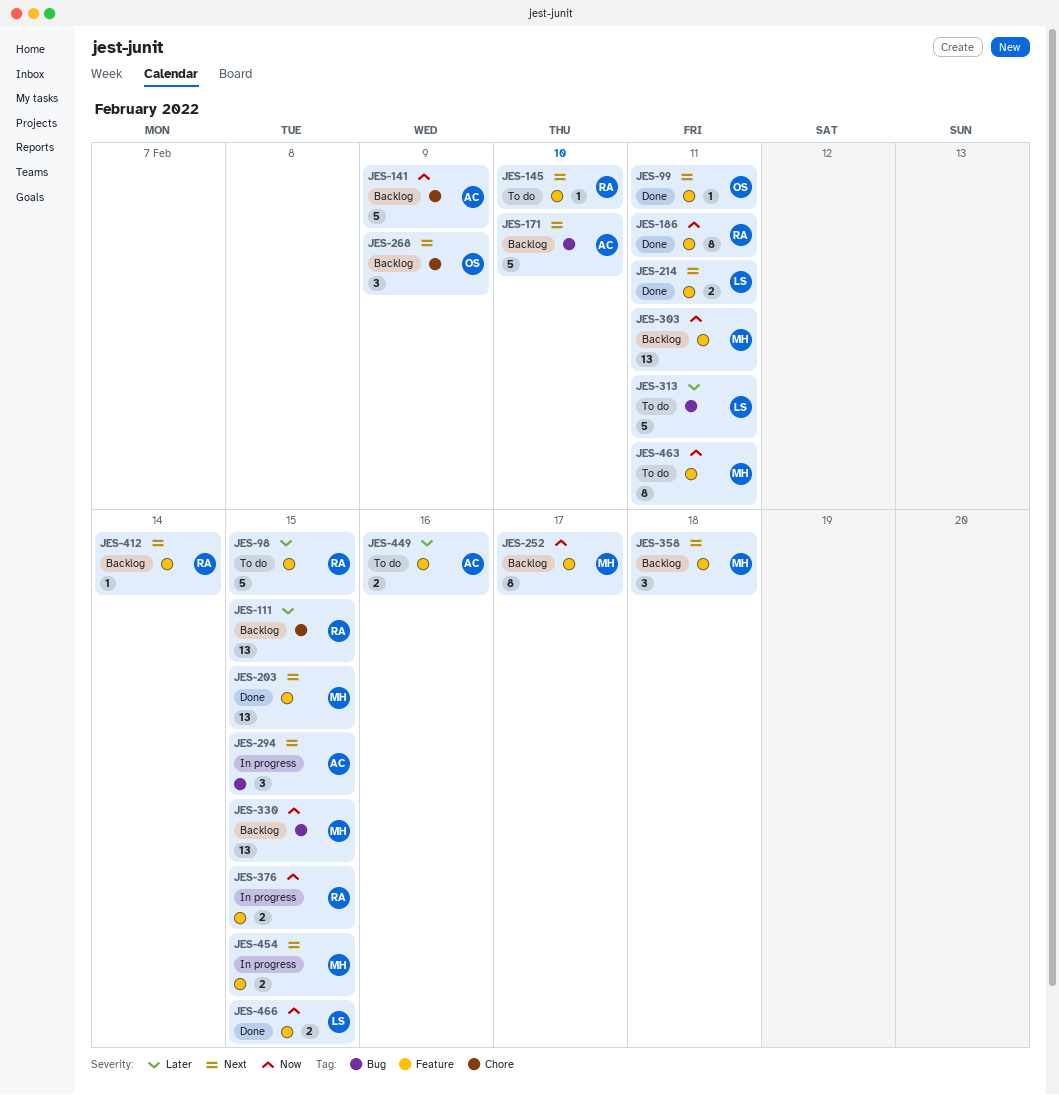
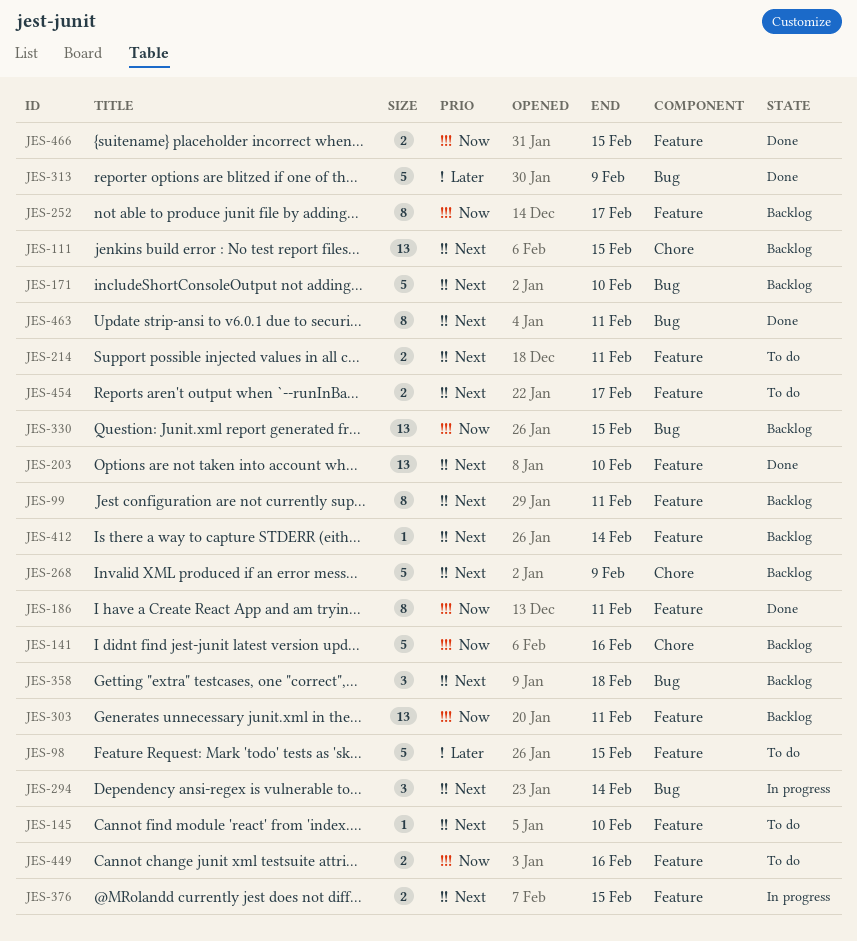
JES-99, status: Done -> Backlog
JES-99, estimate: 1 -> 8
JES-111, priority: Later -> Next
JES-141, due: Feb 9 -> Feb 16
JES-203, due: Feb 15 -> Feb 10
JES-214, status: Done -> To do
JES-268, estimate: 3 -> 5
JES-294, due: Feb 15 -> Feb 14
JES-313, status: To do -> Done
JES-313, due: Feb 11 -> Feb 9
JES-358, label: Feature -> Bug
JES-376, priority: Now -> Next
JES-449, priority: Later -> Now
JES-454, status: In progress -> To do
JES-454, due: Feb 15 -> Feb 17
JES-463, status: To do -> Done
JES-463, priority: Now -> Next
JES-463, label: Feature -> Bug

